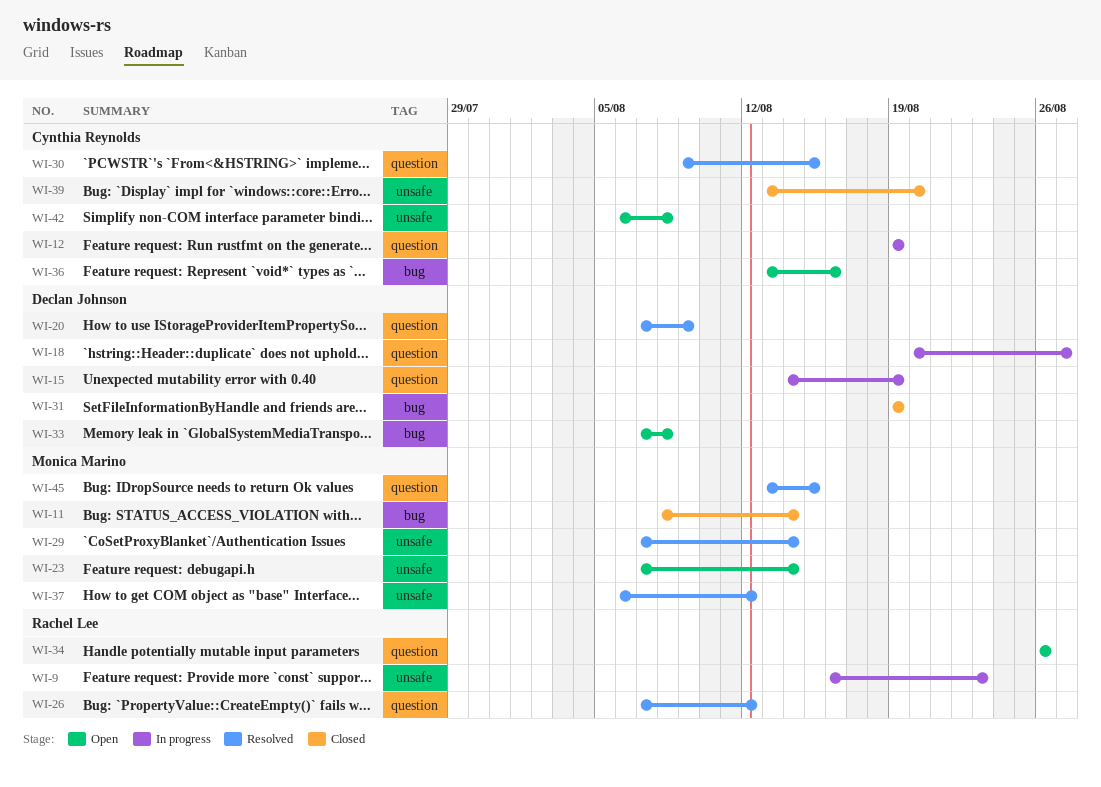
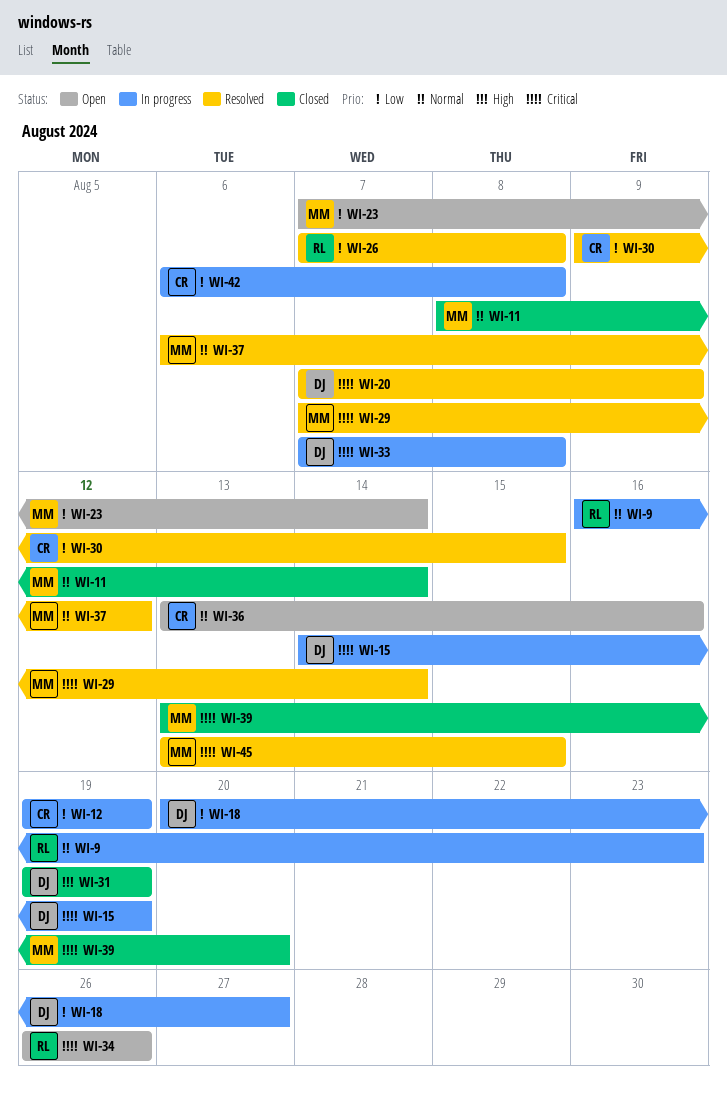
WI-26, due: Aug 12 -> Aug 8
WI-33, status: Open -> In progress
WI-39, owner: Cynthia Reynolds -> Monica Marino
WI-42, status: Open -> In progress

